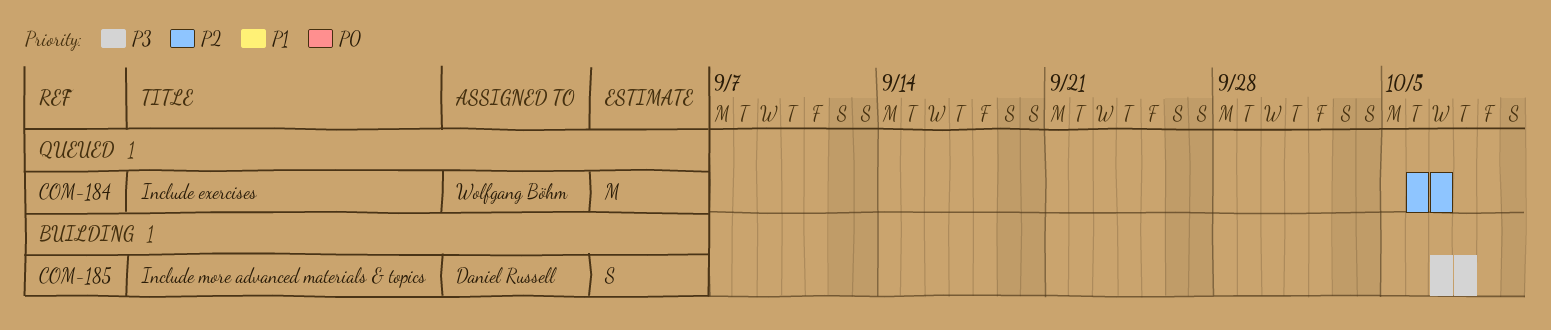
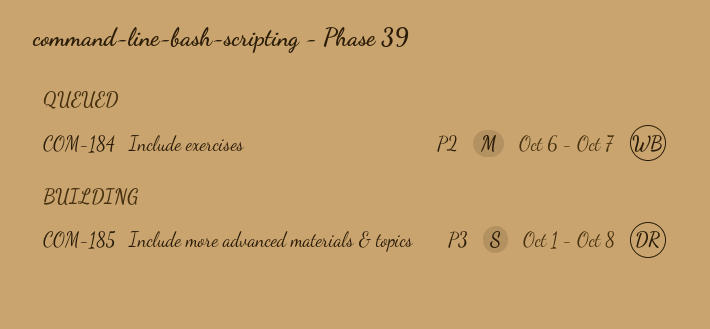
COM-185, start: Oct 7 -> Oct 1

